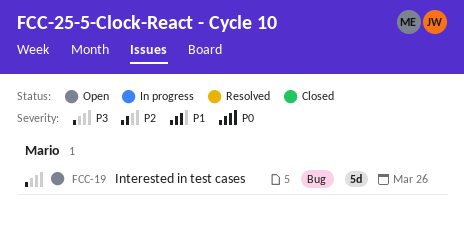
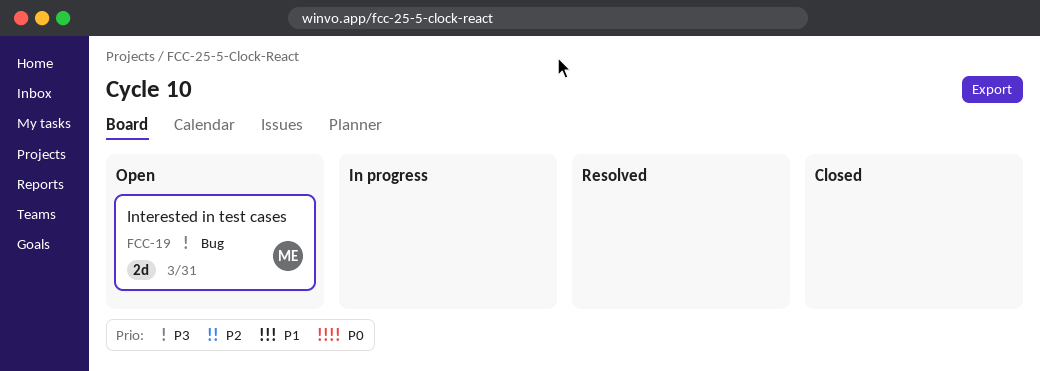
FCC-19, estimate: 5d -> 2d
FCC-19, due: Mar 26 -> Mar 31

